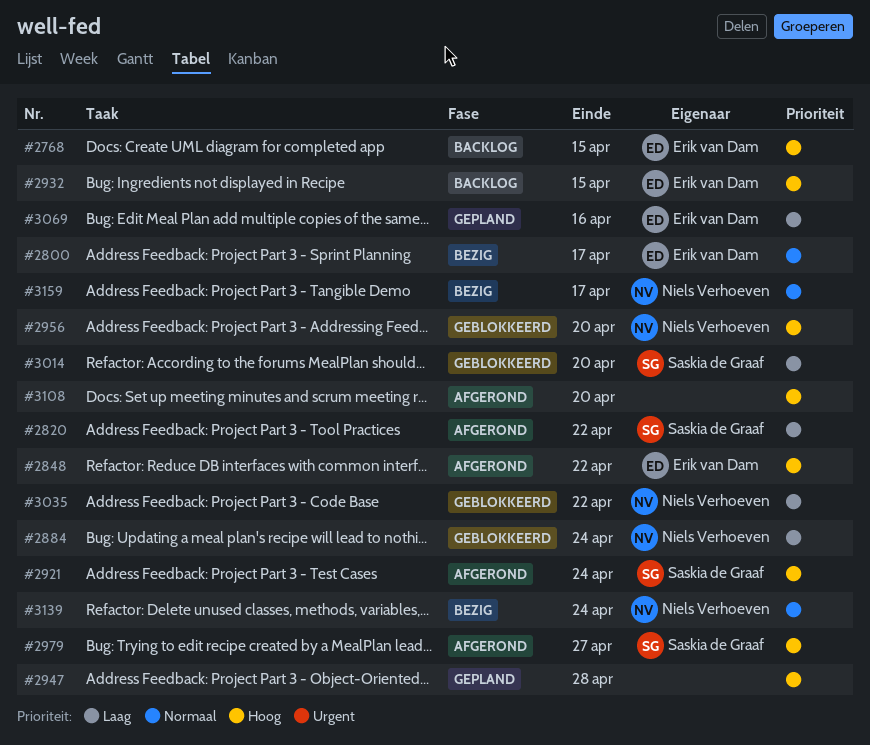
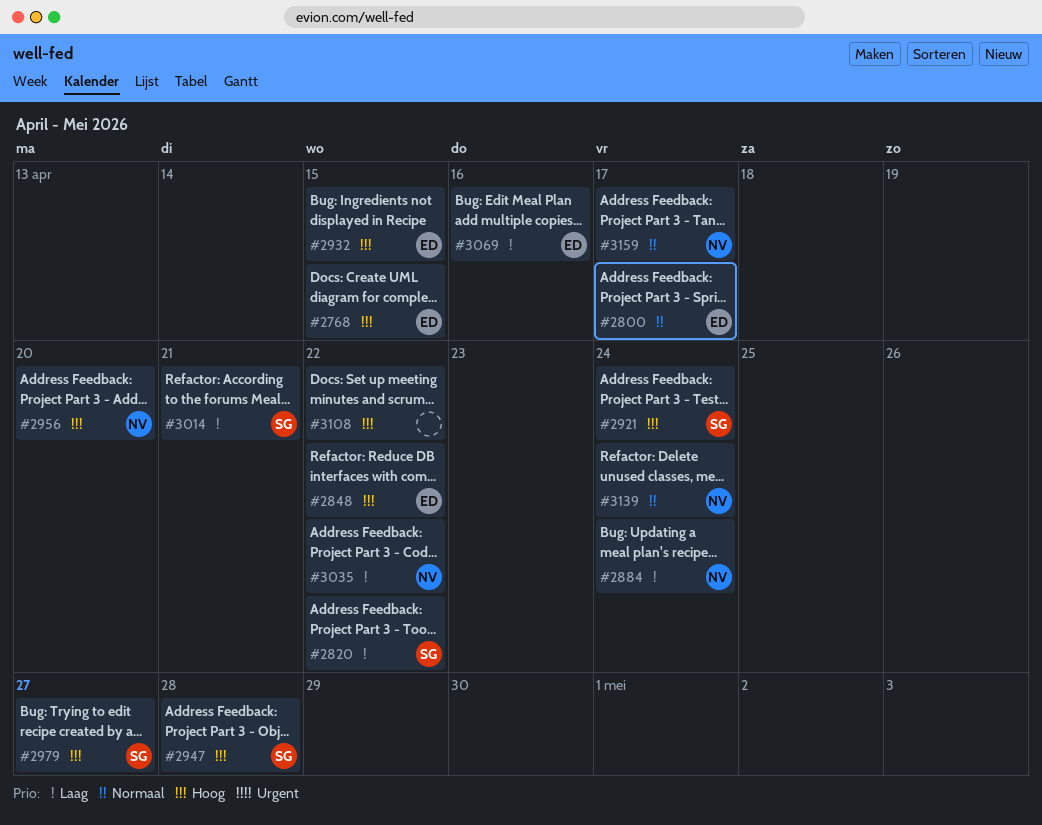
#2947, owner: none -> Saskia de Graaf
#3014, due: Apr 20 -> Apr 21
#3108, due: Apr 20 -> Apr 22

